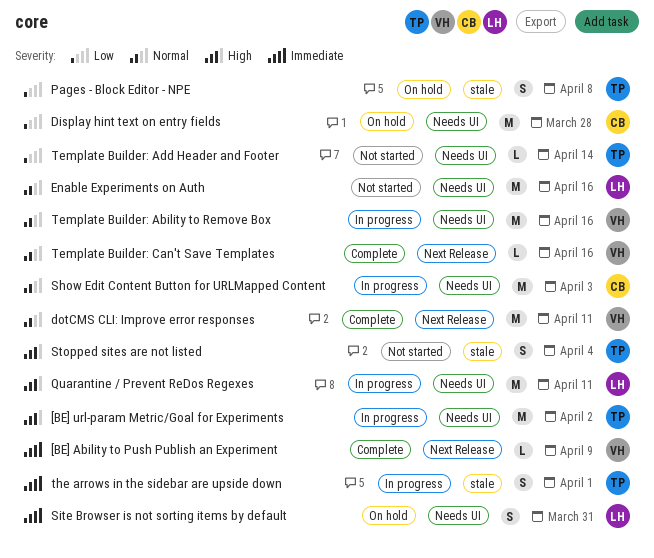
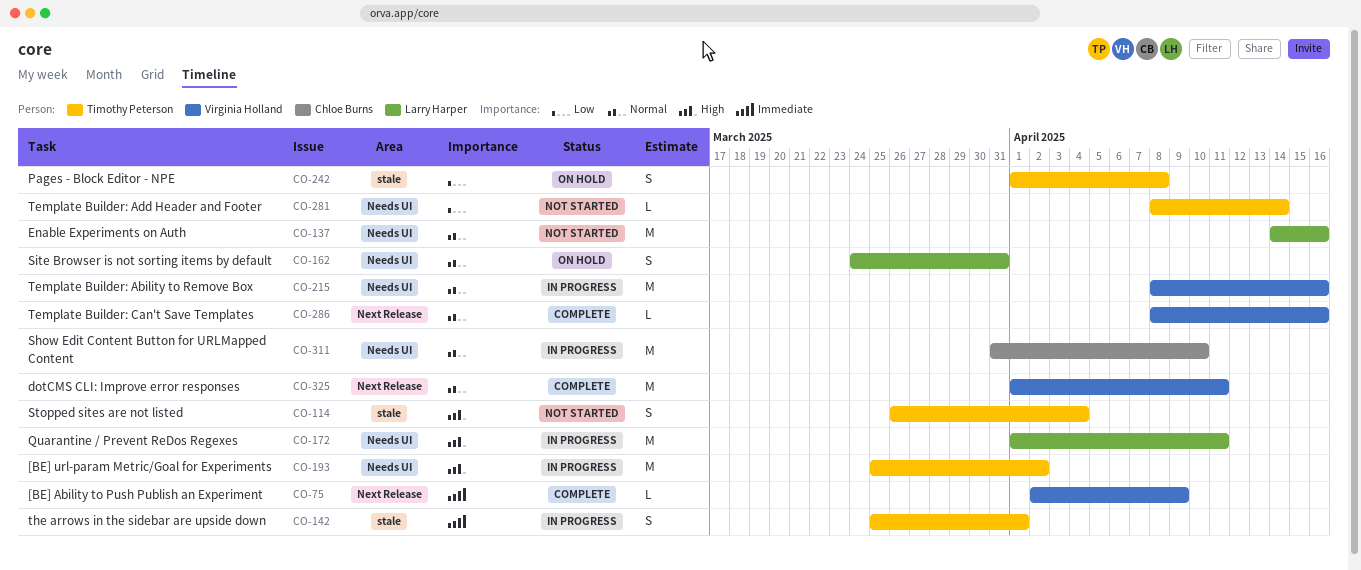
Display hint text on entry fields: present -> none
Show Edit Content Button for URLMapped Content, due: Apr 3 -> Apr 10
Site Browser is not sorting items by default, priority: Immediate -> Normal

